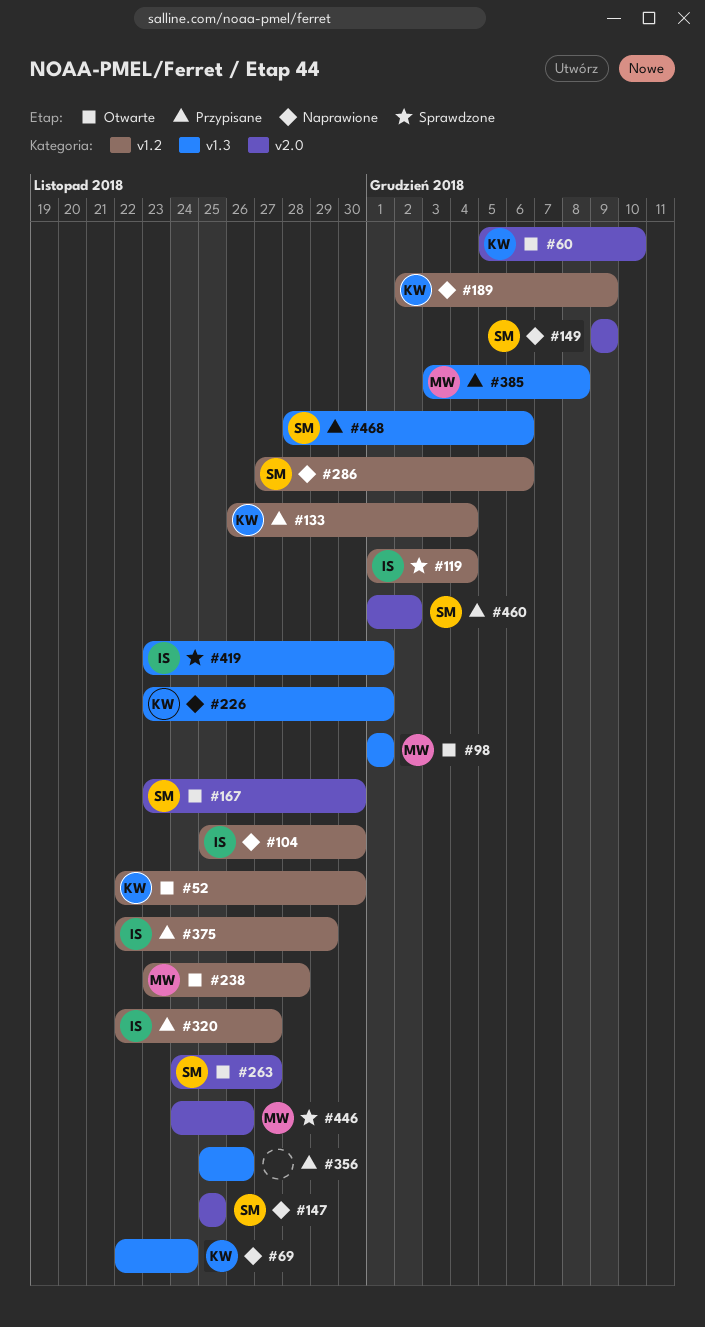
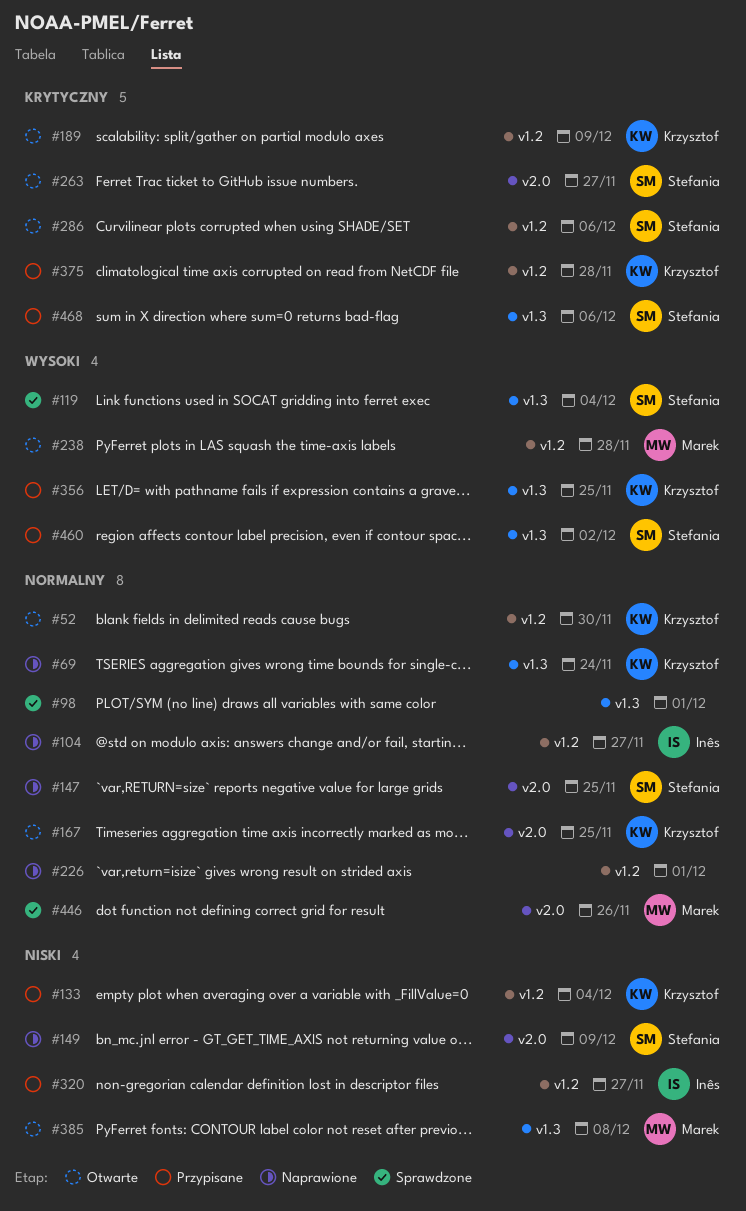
#60: present -> none
#98, status: Otwarte -> Sprawdzone
#98, owner: Marek -> none
#104, due: Nov 30 -> Nov 27
#119, owner: Inês -> Stefania
#119, label: v1.2 -> v1.3
#167, owner: Stefania -> Krzysztof
#167, due: Nov 30 -> Nov 25
#189, status: Naprawione -> Otwarte
#226, owner: Krzysztof -> none
#226, label: v1.3 -> v1.2
#286, status: Naprawione -> Otwarte
#356, owner: none -> Krzysztof
#356, due: Nov 26 -> Nov 25
#375, owner: Inês -> Krzysztof
#375, due: Nov 29 -> Nov 28
#385, status: Przypisane -> Otwarte
#419: present -> none
#460, label: v2.0 -> v1.3

